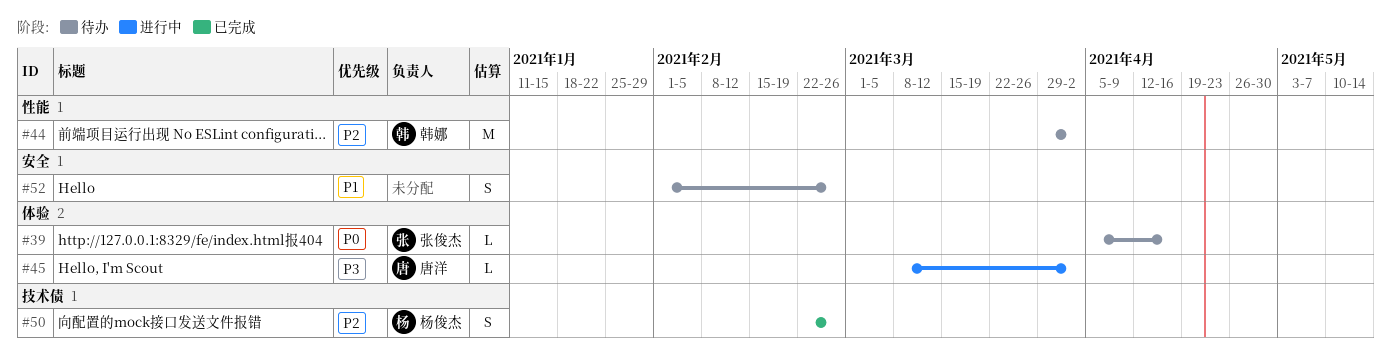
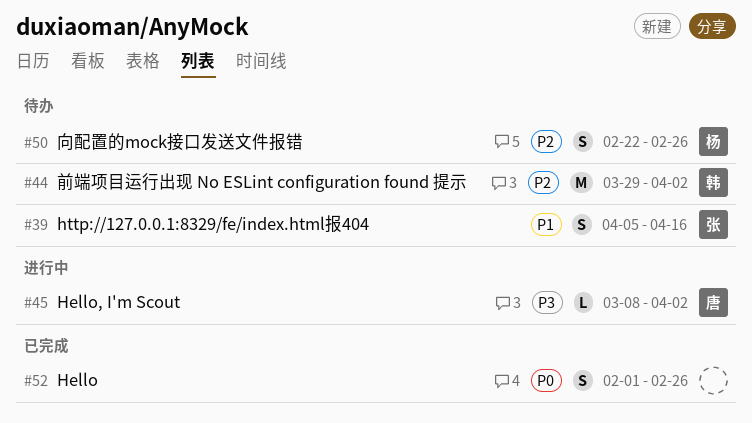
#39, priority: P0 -> P1
#39, estimate: L -> S
#50, status: 已完成 -> 待办
#52, status: 待办 -> 已完成
#52, priority: P1 -> P0

